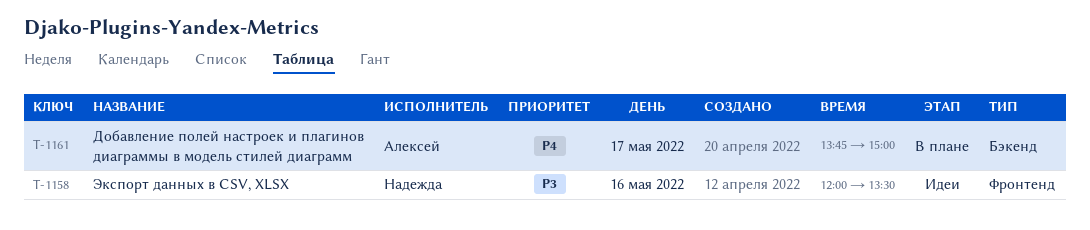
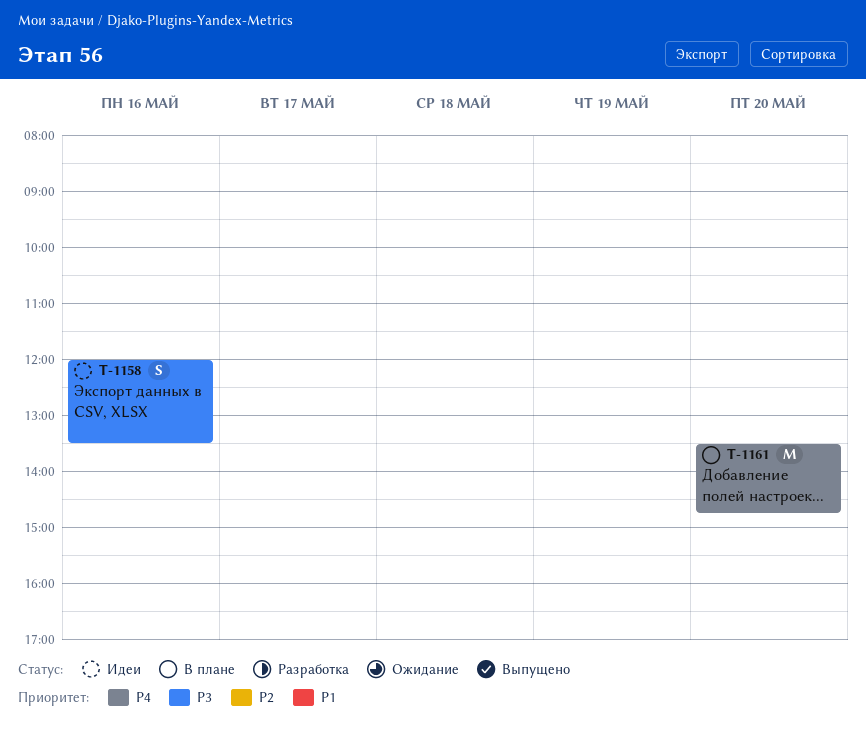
T-1161, day: May 17 -> May 20
T-1161, begins: 13:45 -> 13:30
T-1161, ends: 15:00 -> 14:45

